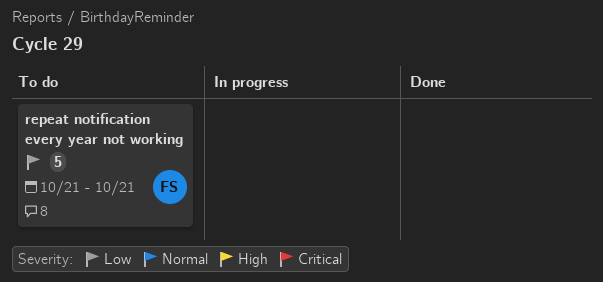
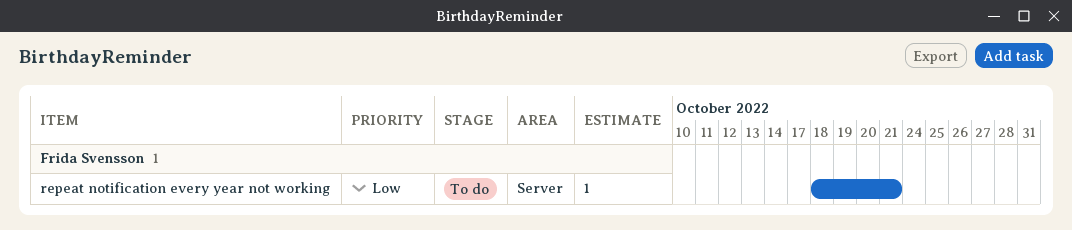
repeat notification every year not working, estimate: 5 -> 1
repeat notification every year not working, start: Oct 21 -> Oct 18

